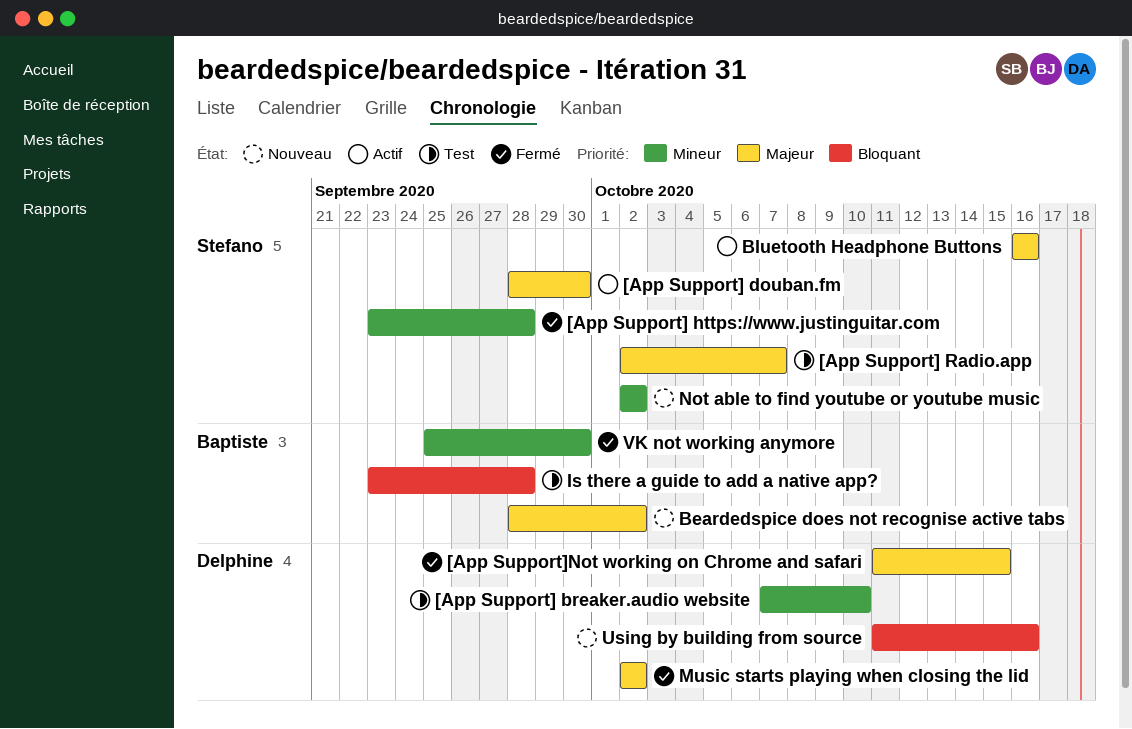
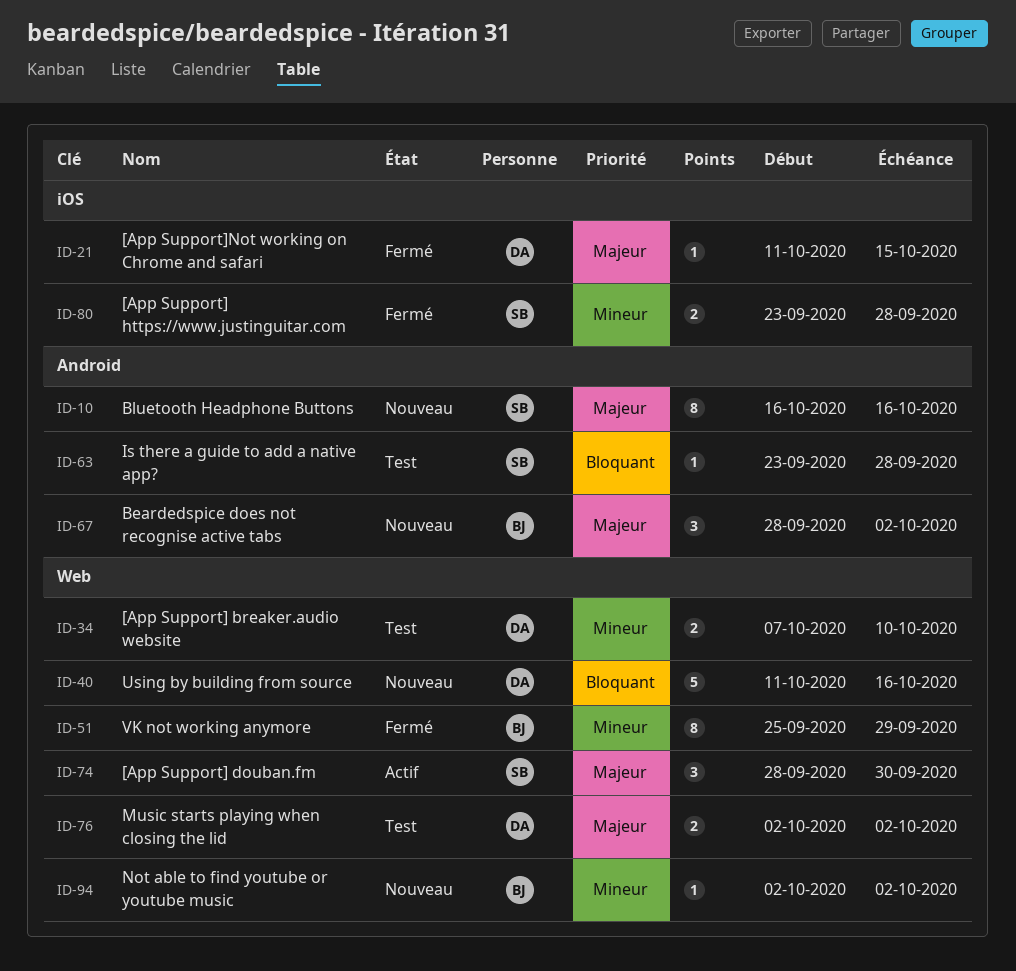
[App Support] Radio.app: present -> none
Bluetooth Headphone Buttons, status: Actif -> Nouveau
Is there a guide to add a native app?, owner: Baptiste -> Stefano
Music starts playing when closing the lid, status: Fermé -> Test
Not able to find youtube or youtube music, owner: Stefano -> Baptiste
VK not working anymore, due: Sep 30 -> Sep 29

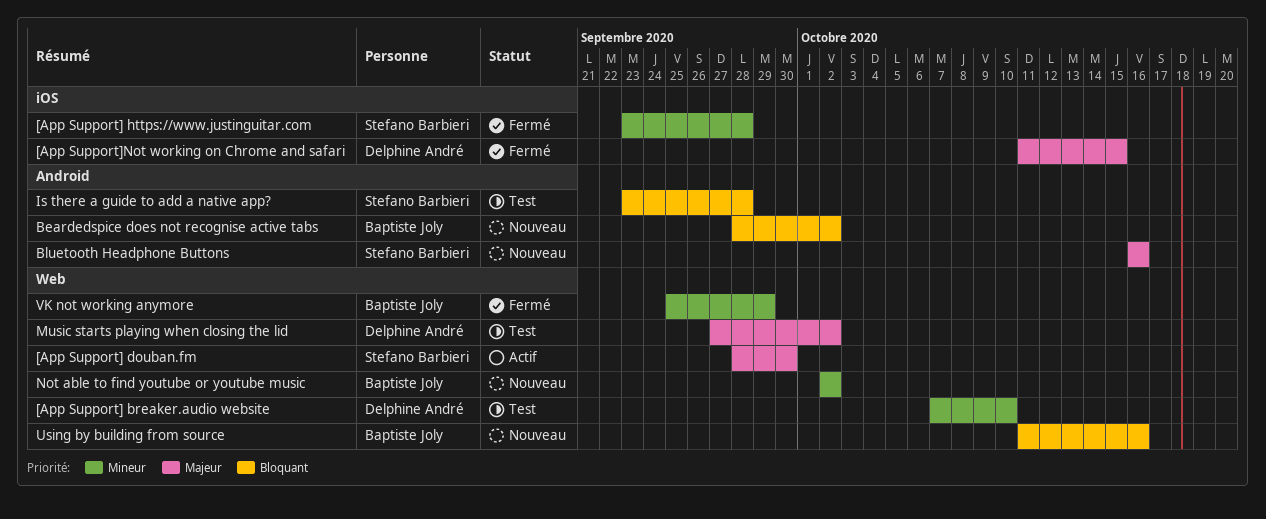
Beardedspice does not recognise active tabs, priority: Majeur -> Bloquant
Music starts playing when closing the lid, start: Oct 2 -> Sep 27
Using by building from source, owner: Delphine André -> Baptiste Joly

